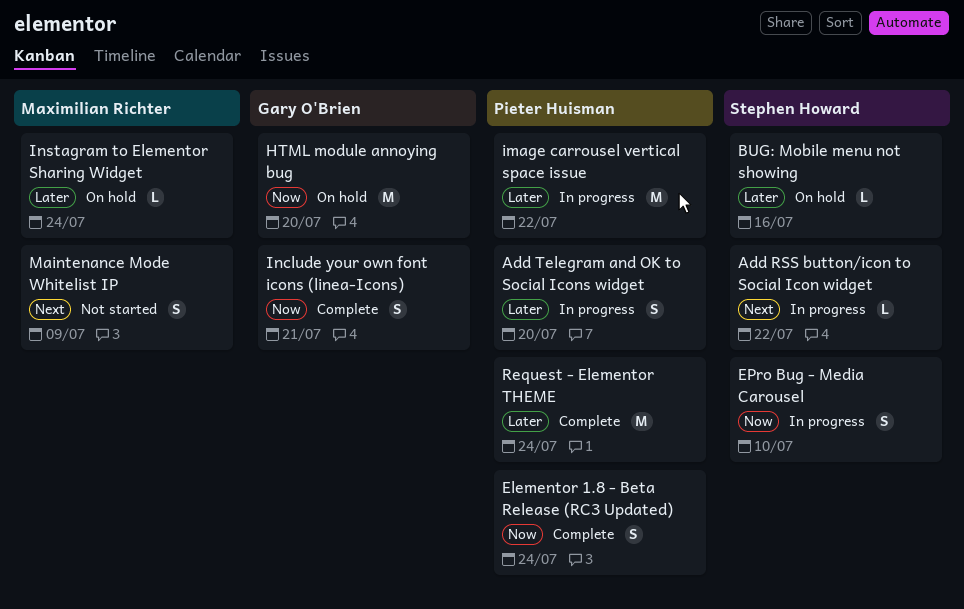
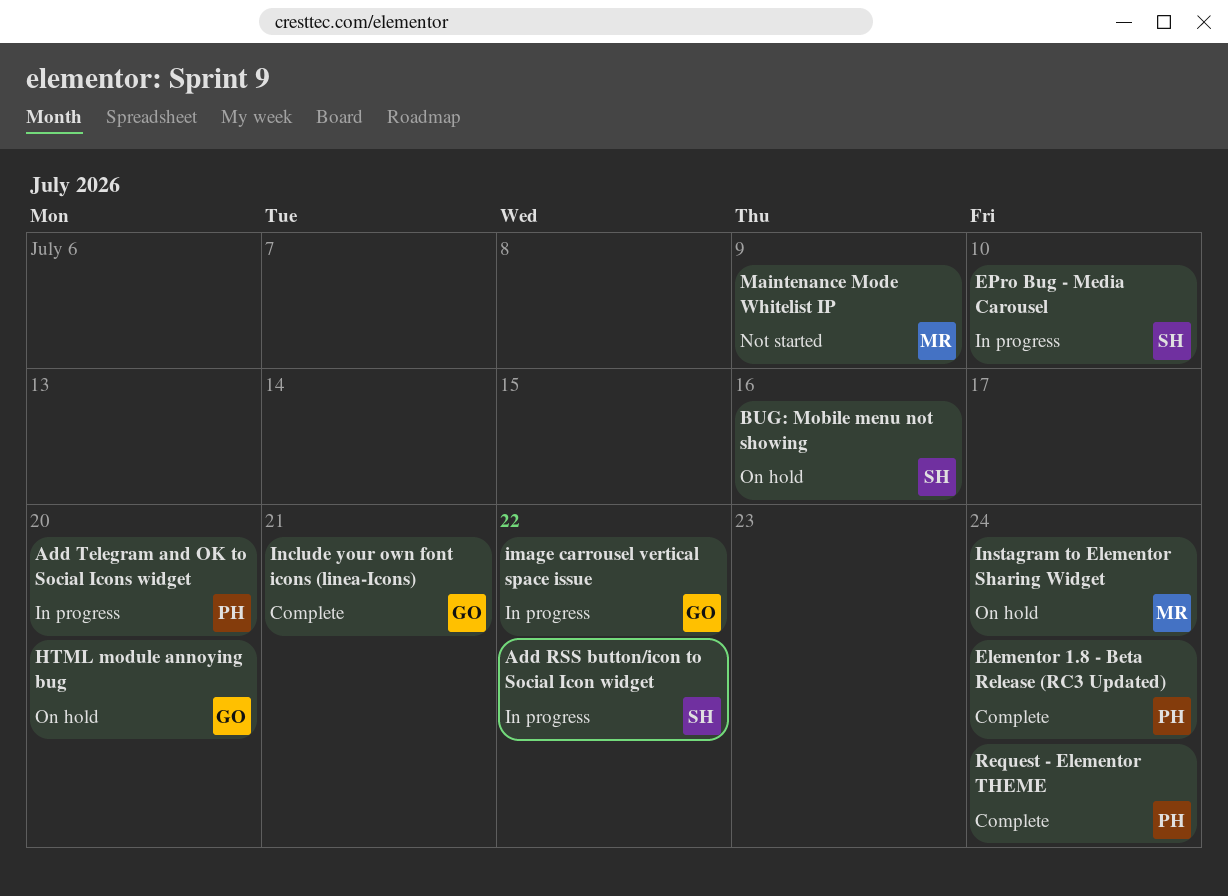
image carrousel vertical space issue, owner: Pieter Huisman -> Gary O'Brien

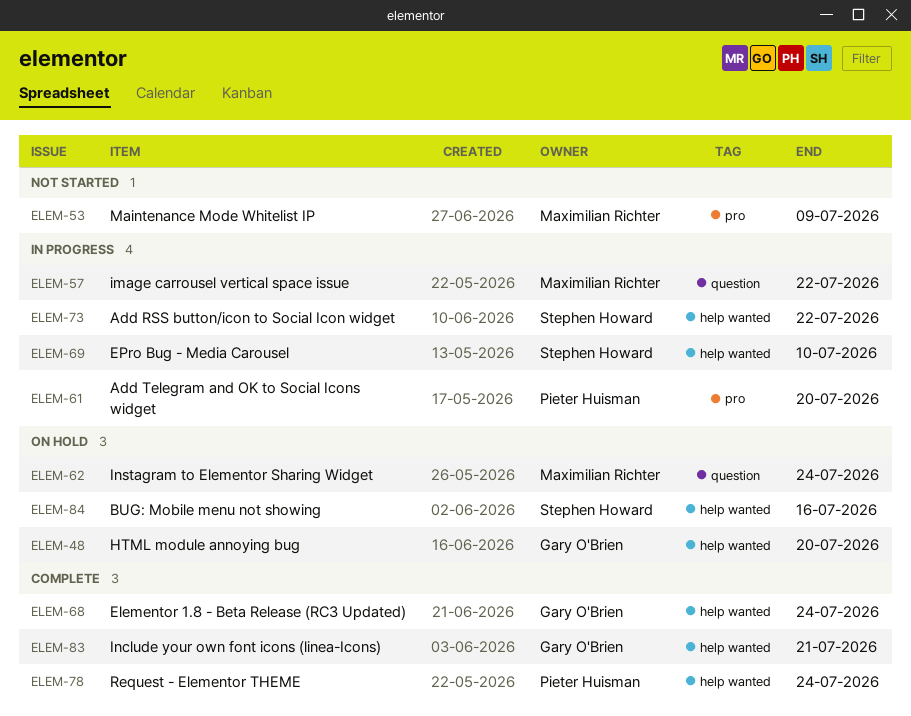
Elementor 1.8 - Beta Release (RC3 Updated), owner: Pieter Huisman -> Gary O'Brien
image carrousel vertical space issue, owner: Gary O'Brien -> Maximilian Richter

